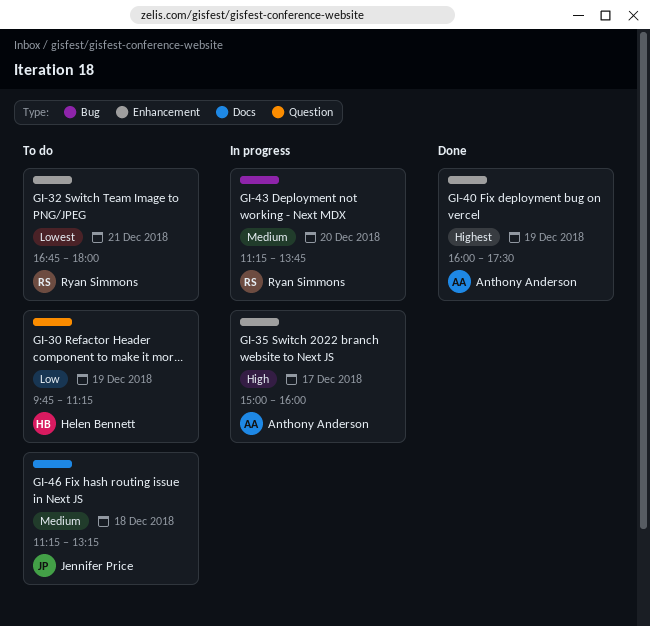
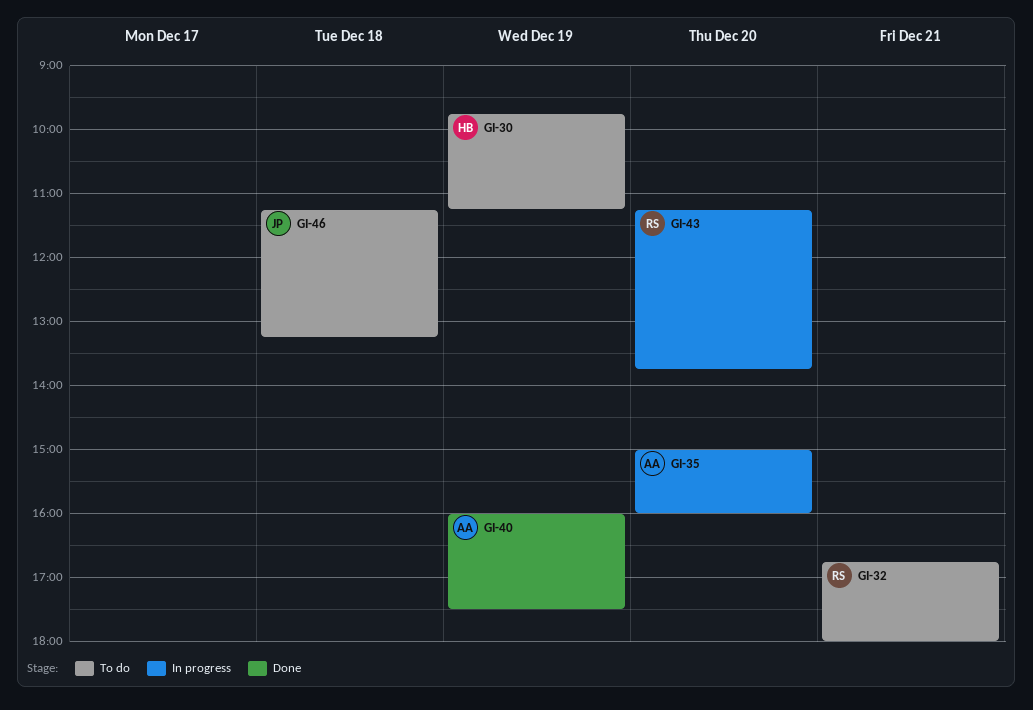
GI-35, day: Dec 17 -> Dec 20

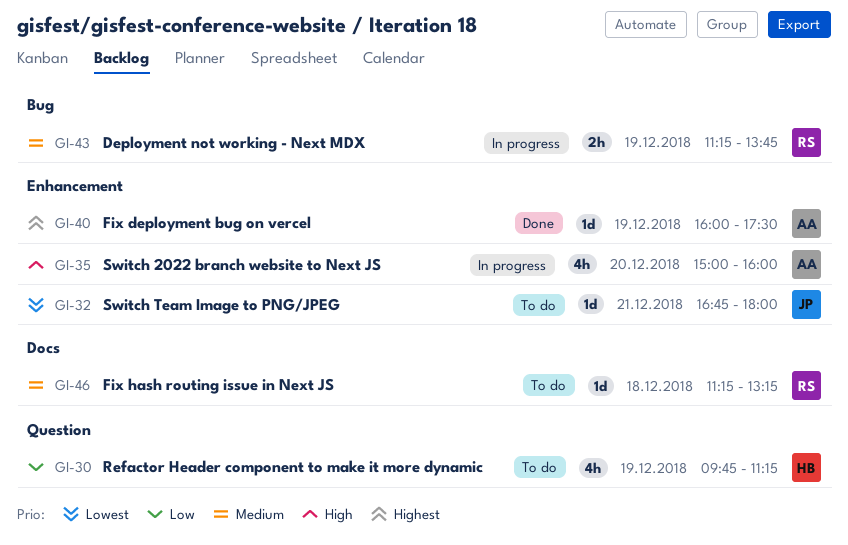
GI-32, owner: RS -> JP
GI-43, day: Dec 20 -> Dec 19
GI-46, owner: JP -> RS

